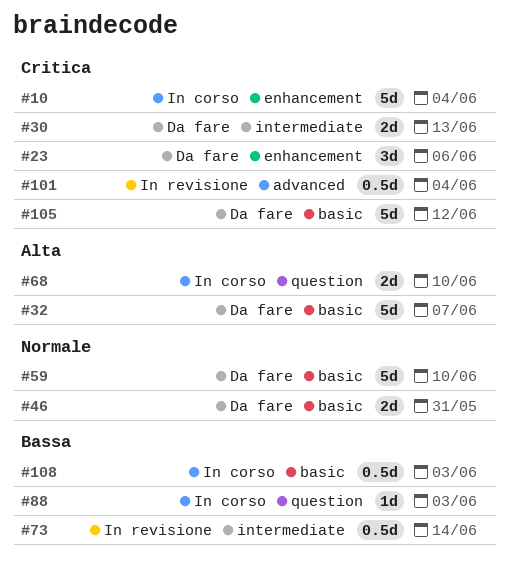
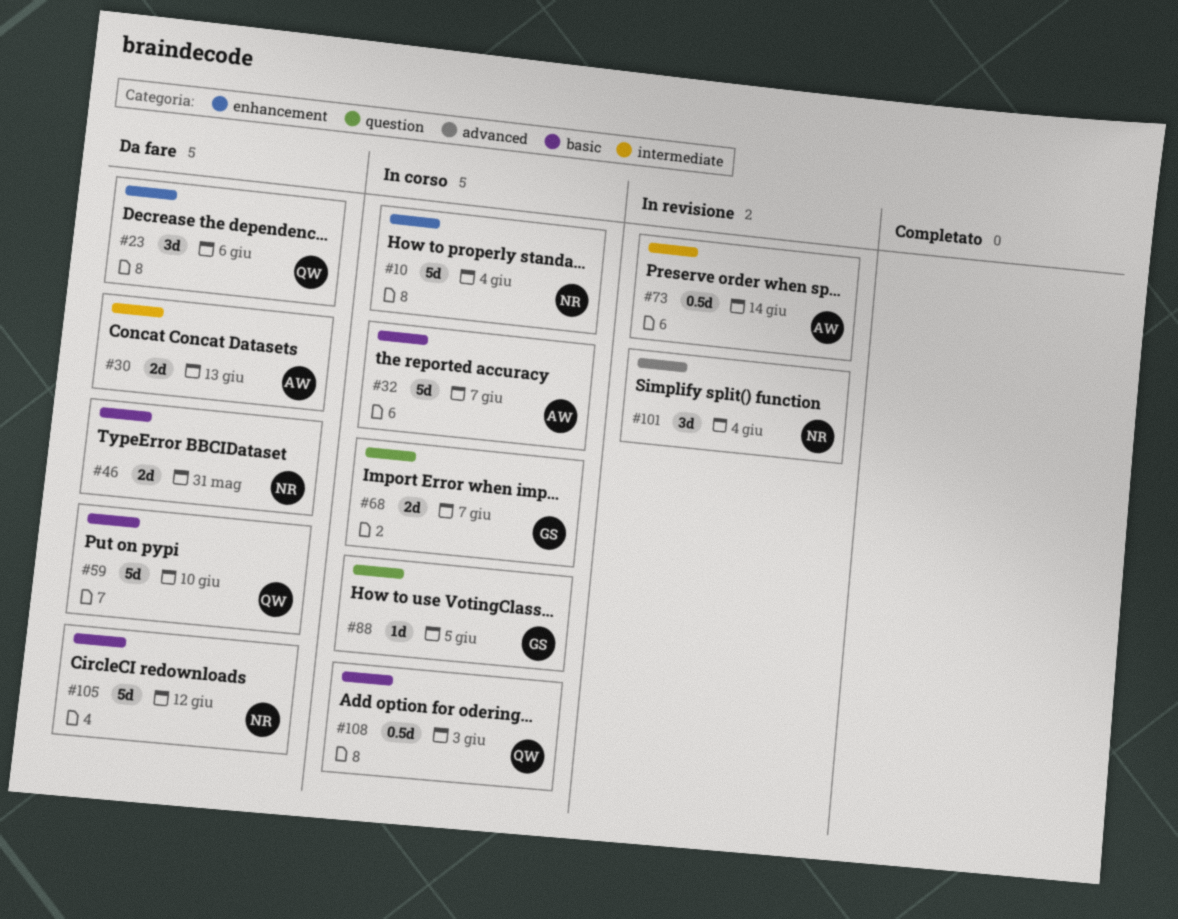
#32, status: Da fare -> In corso
#68, due: Jun 10 -> Jun 7
#88, due: Jun 3 -> Jun 5
#101, estimate: 0.5d -> 3d

